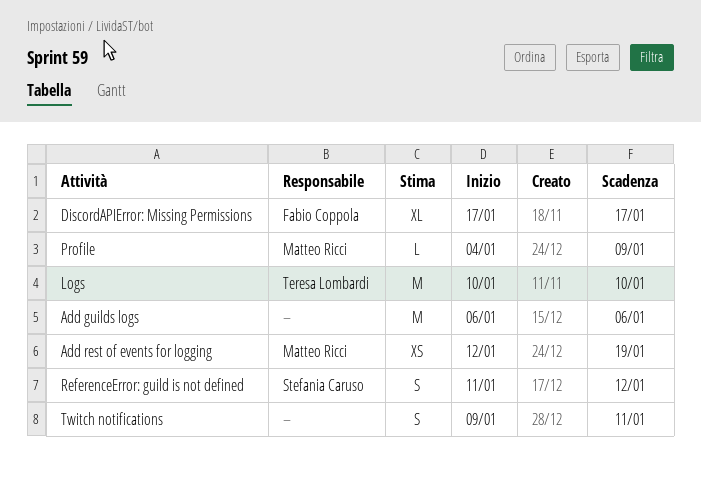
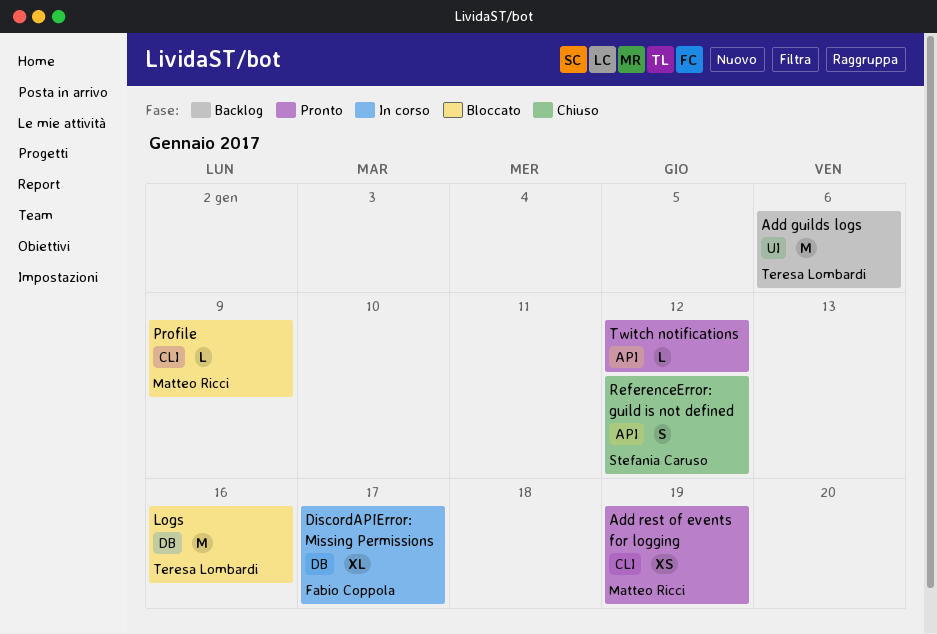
Add guilds logs, owner: none -> Teresa Lombardi
Logs, due: Jan 10 -> Jan 16
Twitch notifications, estimate: S -> L
Twitch notifications, due: Jan 11 -> Jan 12

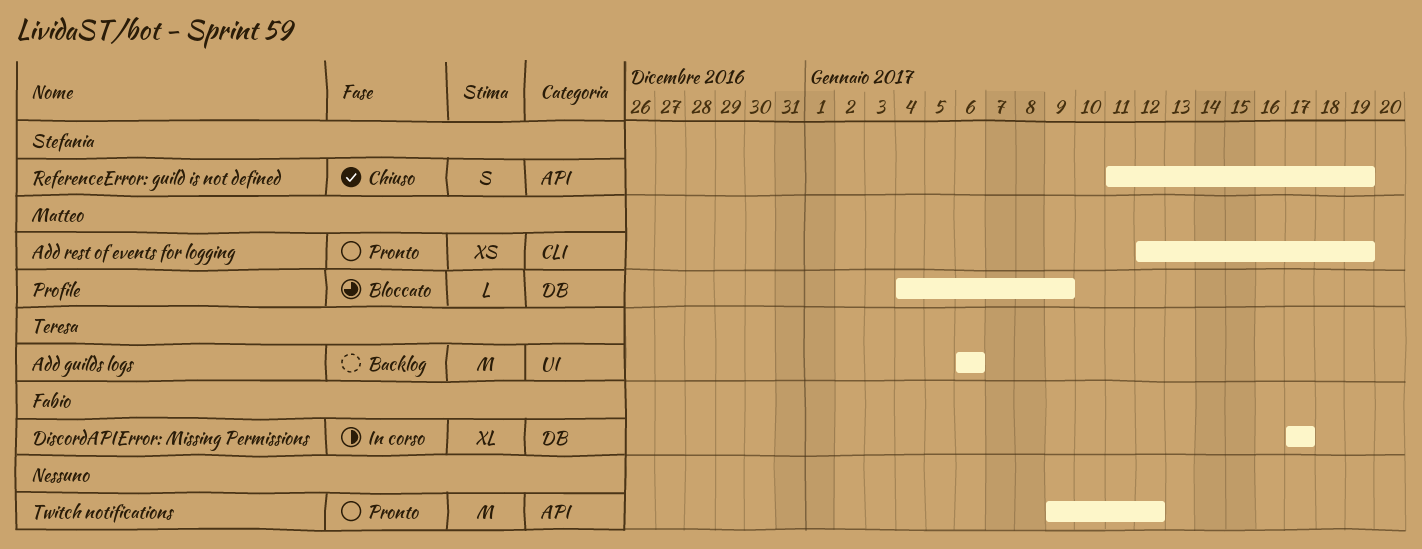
Logs: present -> none
Profile, label: CLI -> DB
ReferenceError: guild is not defined, due: Jan 12 -> Jan 19
Twitch notifications, estimate: L -> M

